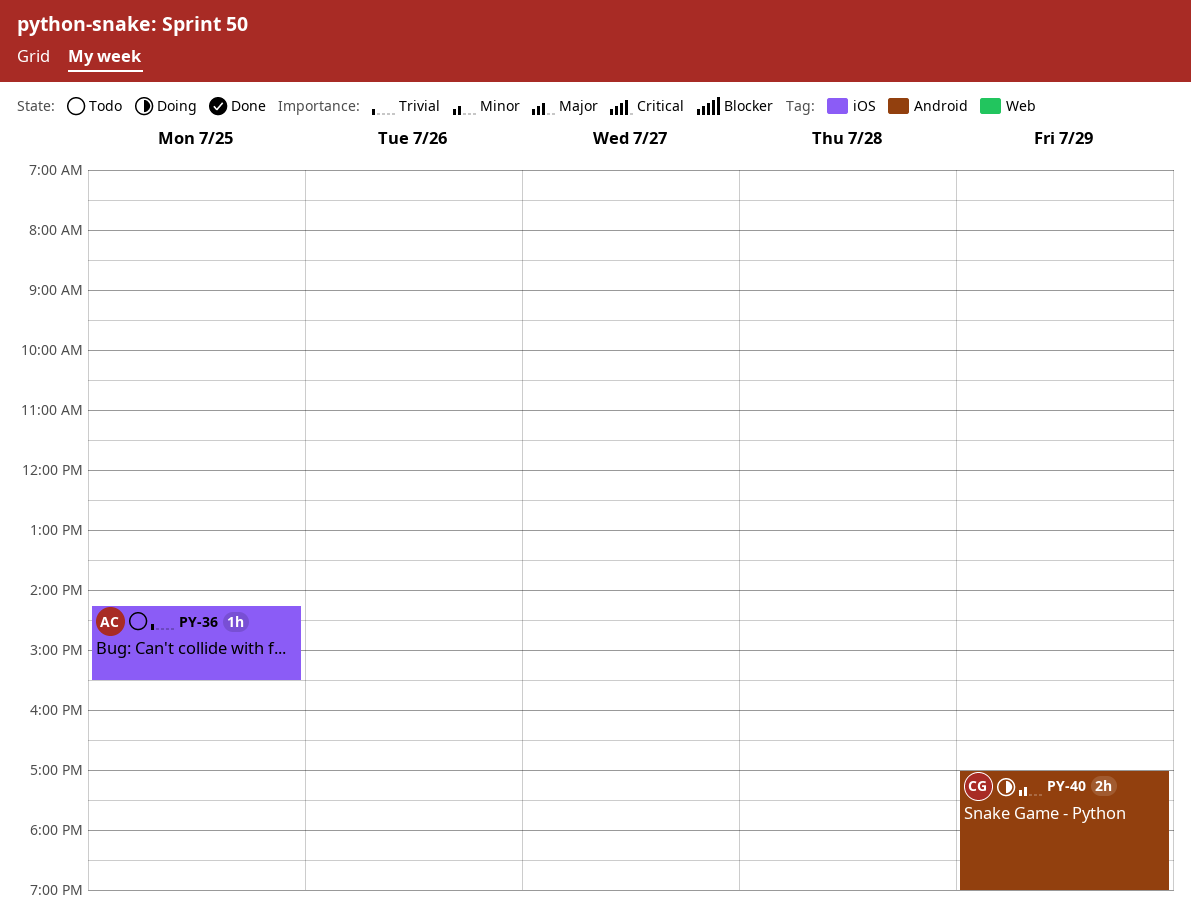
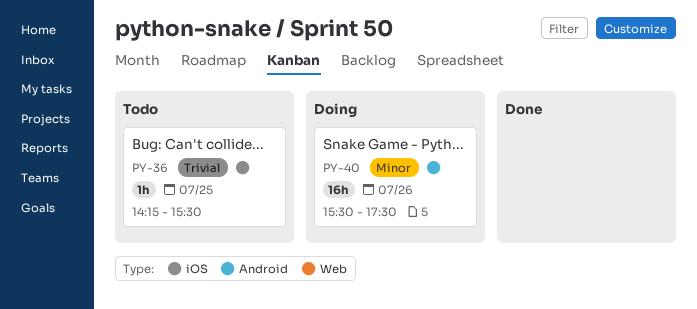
PY-40, estimate: 2h -> 16h
PY-40, day: Jul 29 -> Jul 26
PY-40, begins: 17:00 -> 15:30
PY-40, ends: 19:00 -> 17:30

